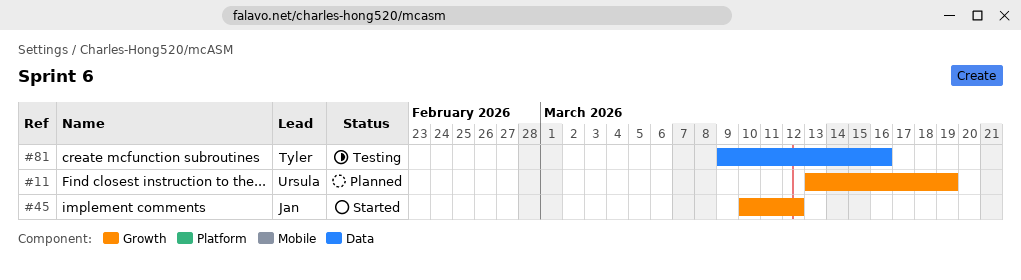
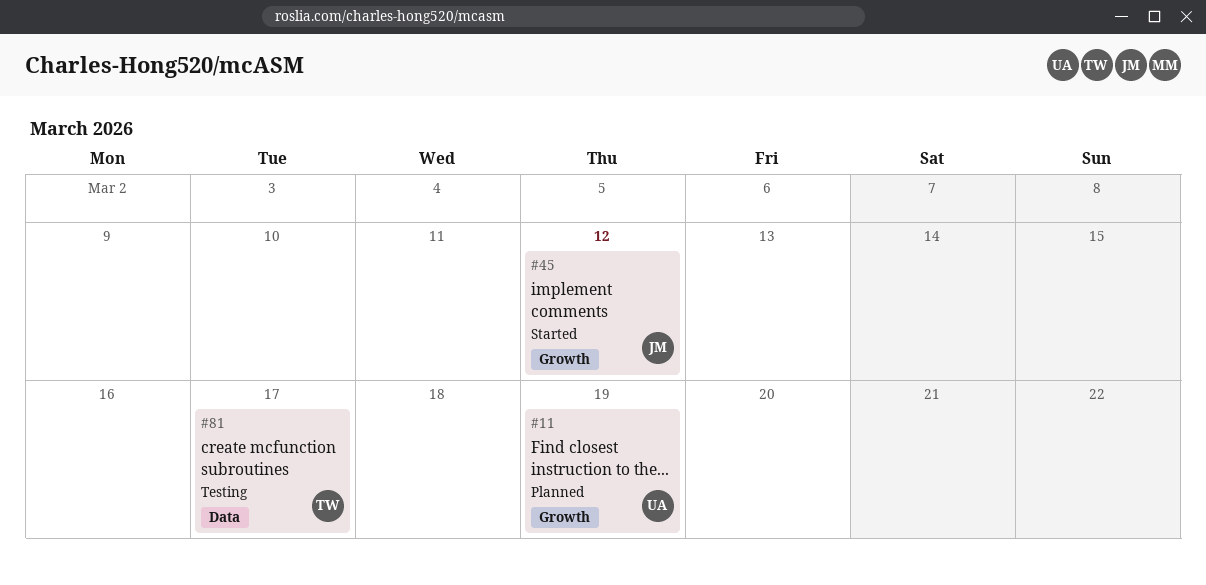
#81, due: Mar 16 -> Mar 17

